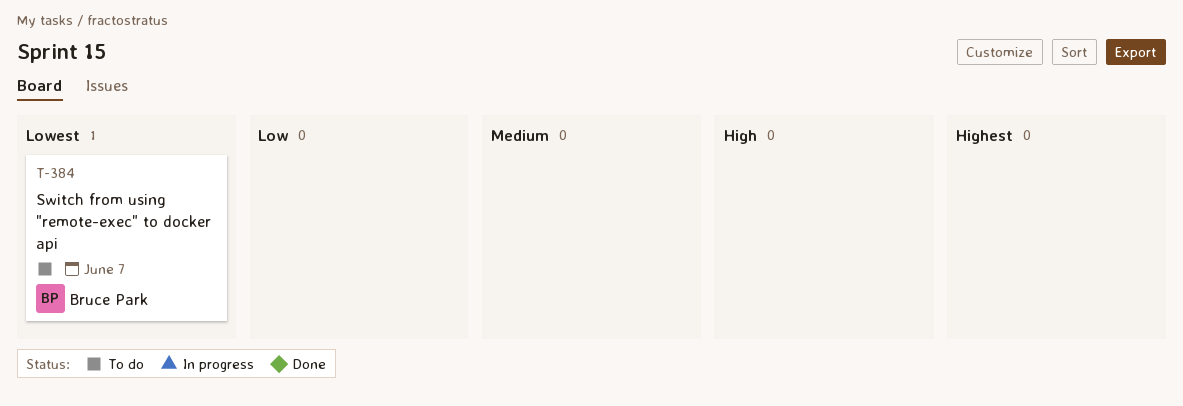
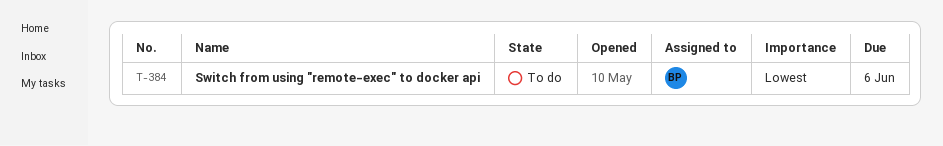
T-384, due: Jun 7 -> Jun 6

